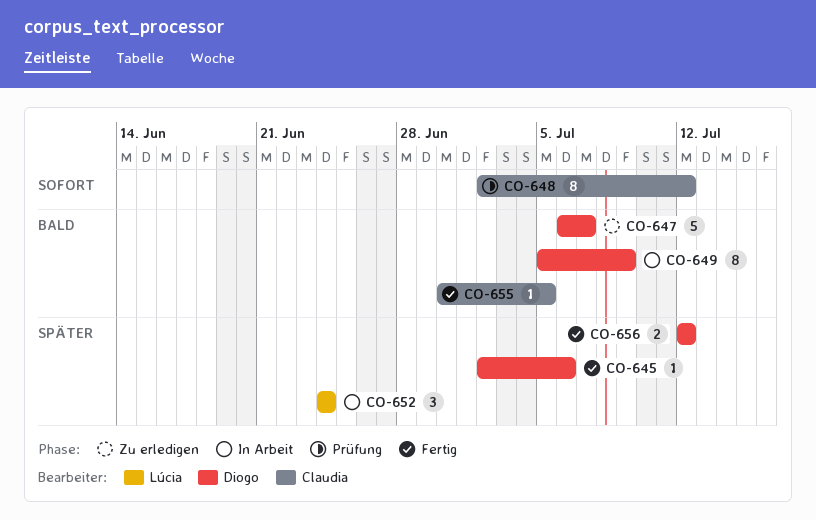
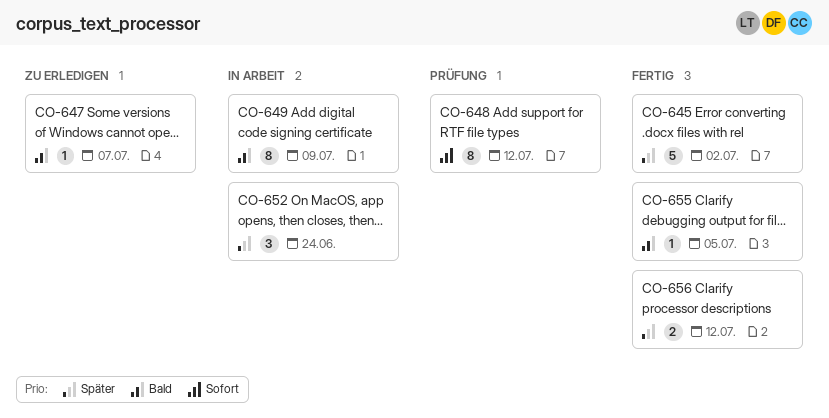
CO-645, estimate: 1 -> 5
CO-645, due: Jul 6 -> Jul 2
CO-647, estimate: 5 -> 1

